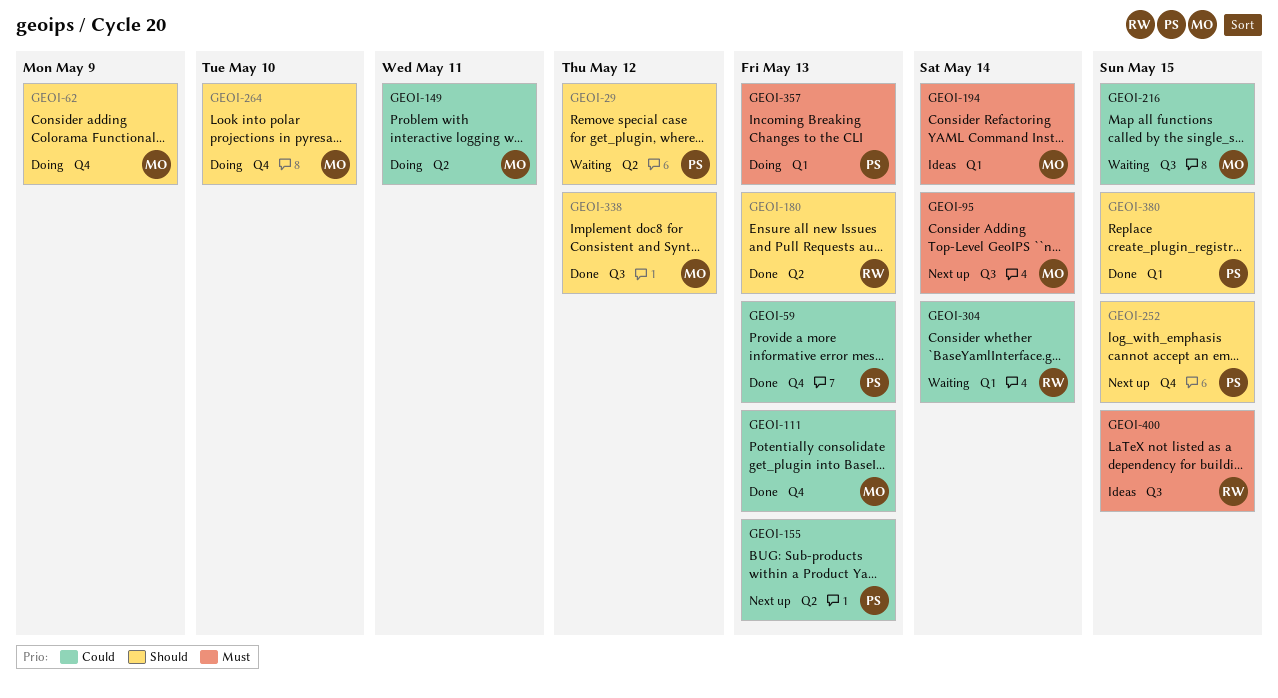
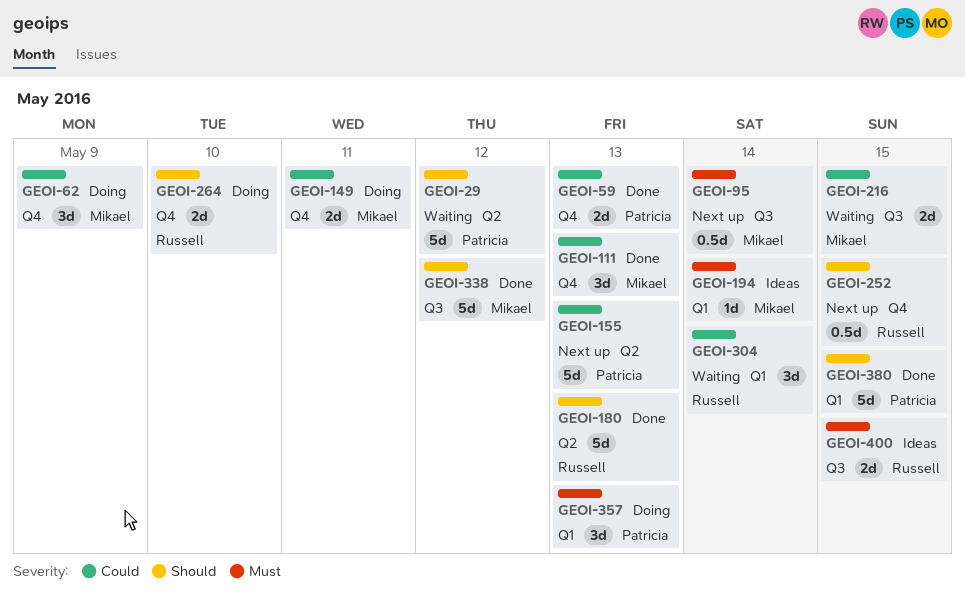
GEOI-62, priority: Should -> Could
GEOI-149, label: Q2 -> Q4
GEOI-252, owner: Patricia -> Russell
GEOI-264, owner: Mikael -> Russell

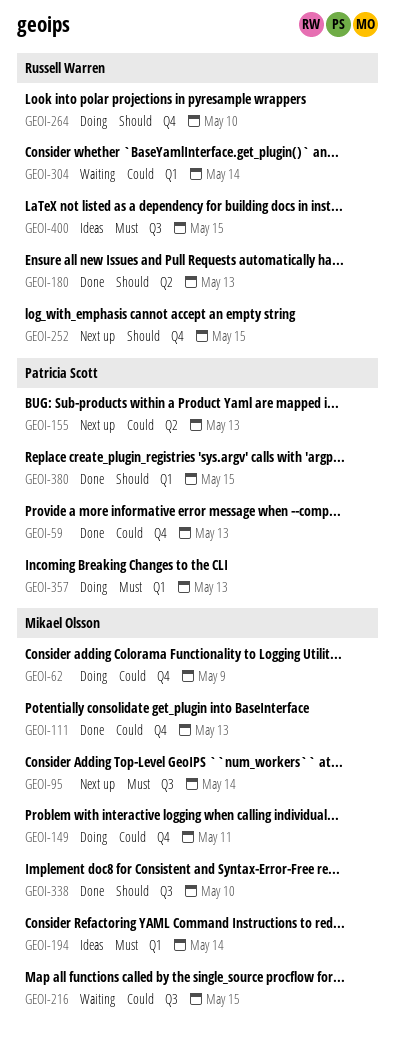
GEOI-29: present -> none
GEOI-338, due: May 12 -> May 10

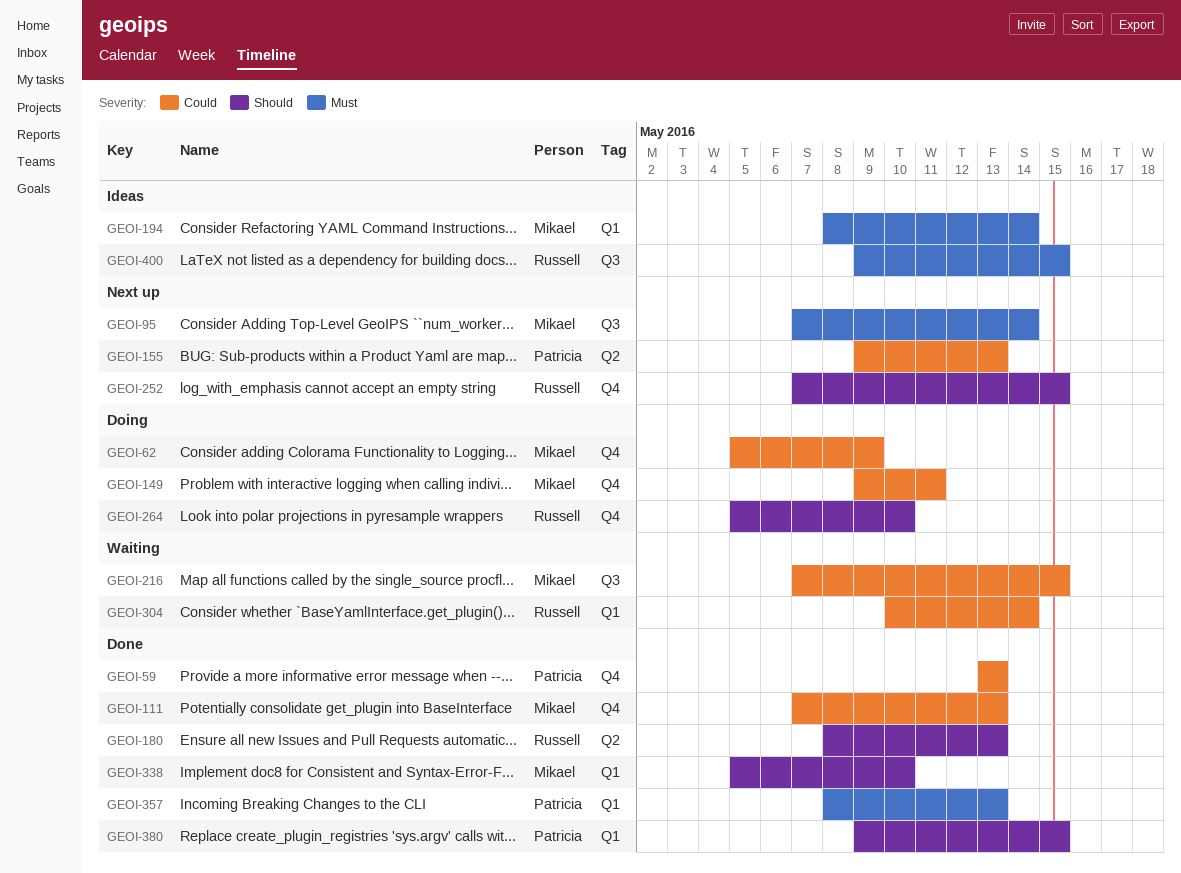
GEOI-338, label: Q3 -> Q1
GEOI-357, status: Doing -> Done

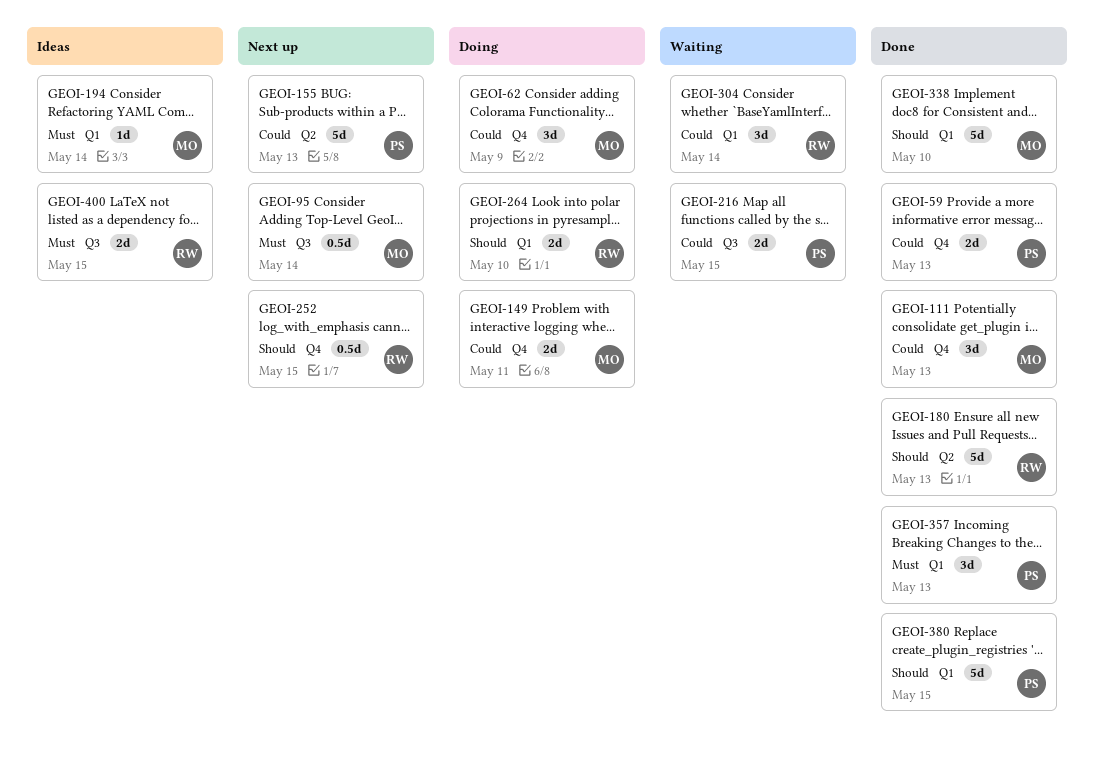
GEOI-216, owner: Mikael -> Patricia
GEOI-264, label: Q4 -> Q1

